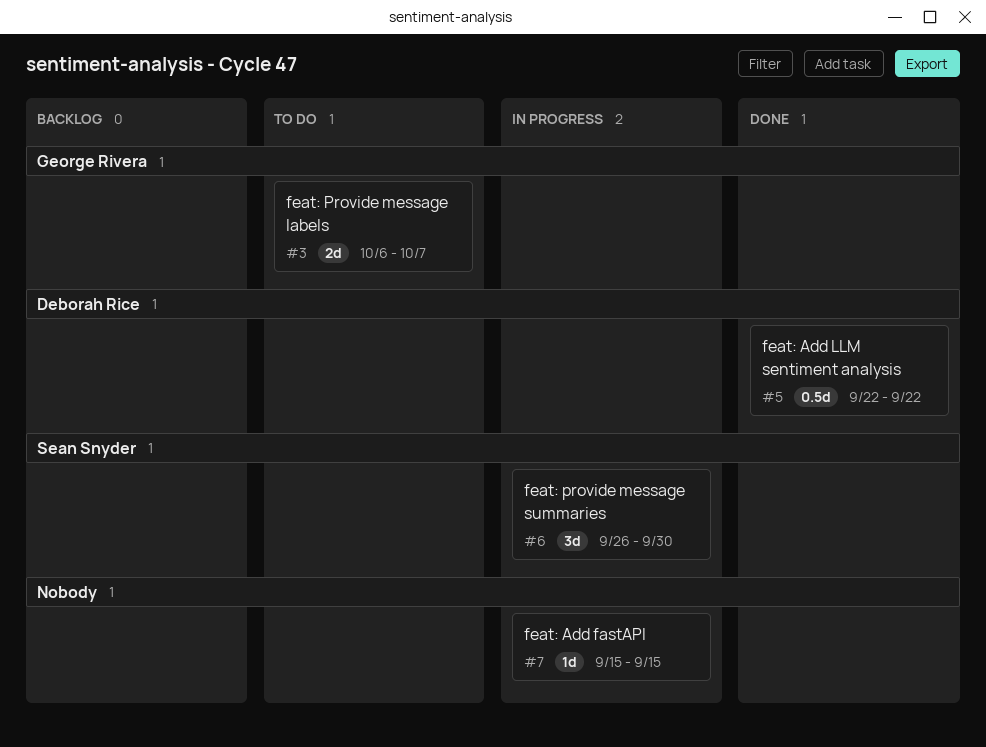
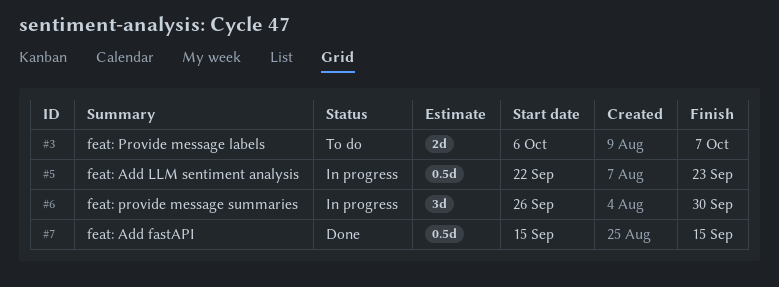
#5, status: Done -> In progress
#5, due: Sep 22 -> Sep 23
#7, status: In progress -> Done
#7, estimate: 1d -> 0.5d

